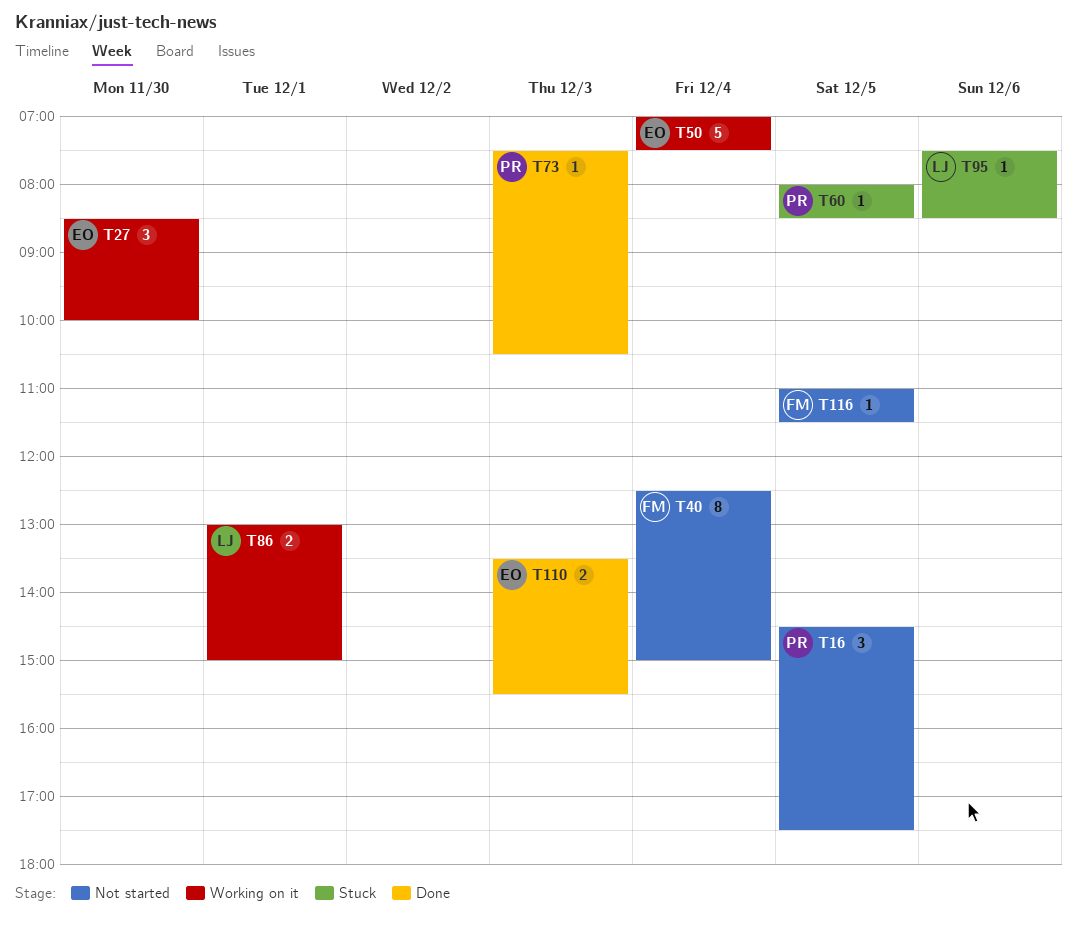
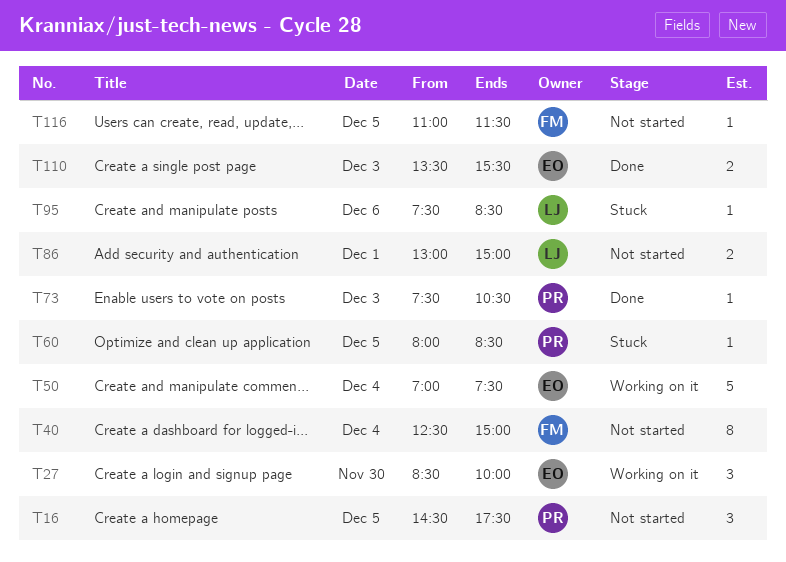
T86, status: Working on it -> Not started

